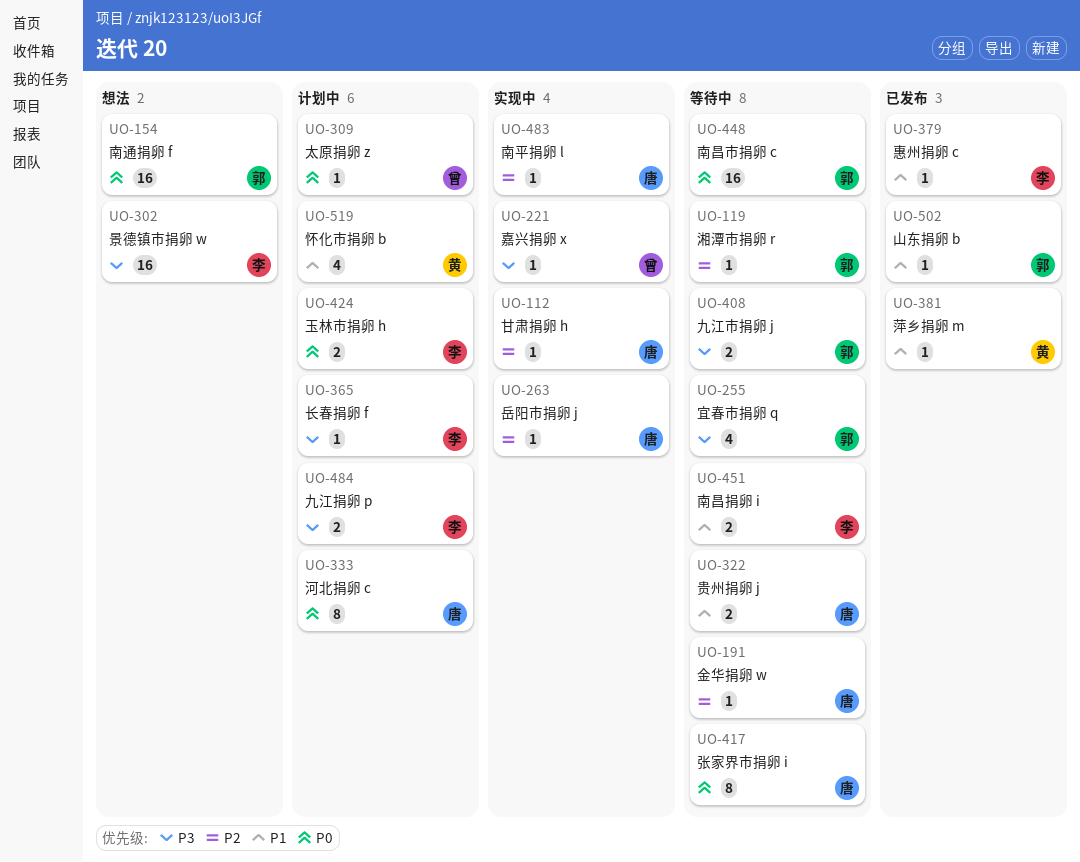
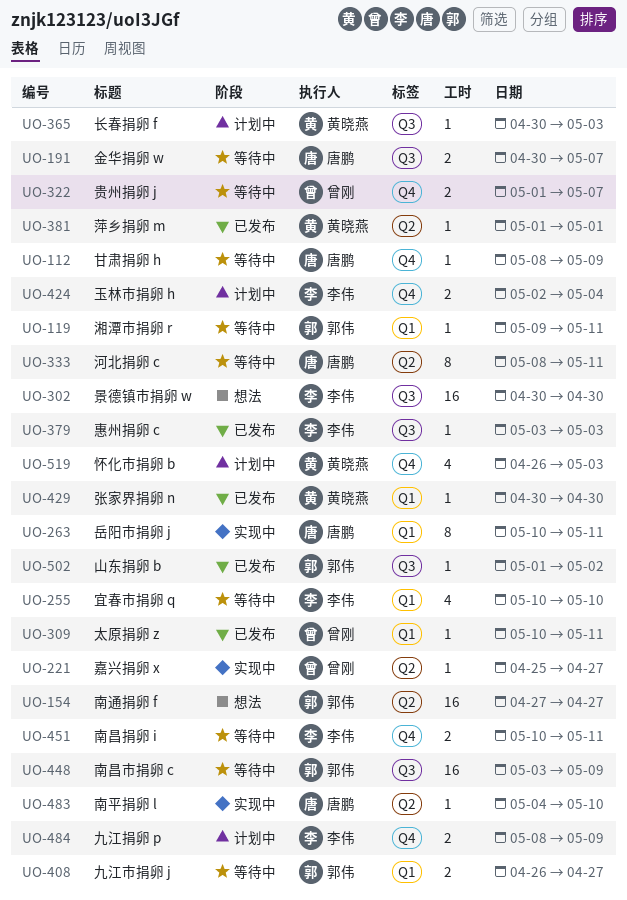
UO-112, status: 实现中 -> 等待中
UO-191, estimate: 1 -> 2
UO-255, owner: 郭伟 -> 李伟
UO-263, estimate: 1 -> 8
UO-309, status: 计划中 -> 已发布
UO-322, owner: 唐鹏 -> 曾刚
UO-333, status: 计划中 -> 等待中
UO-365, owner: 李伟 -> 黄晓燕
UO-417: present -> none
UO-429: none -> present

